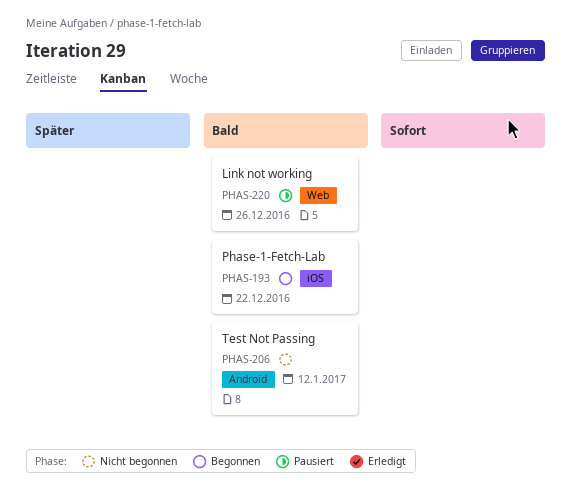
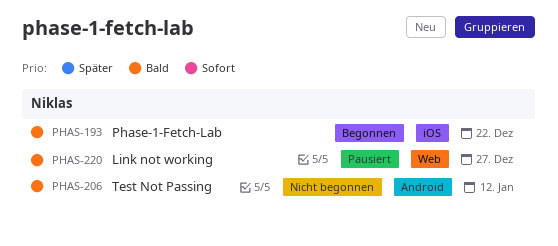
PHAS-220, due: Dec 26 -> Dec 27

